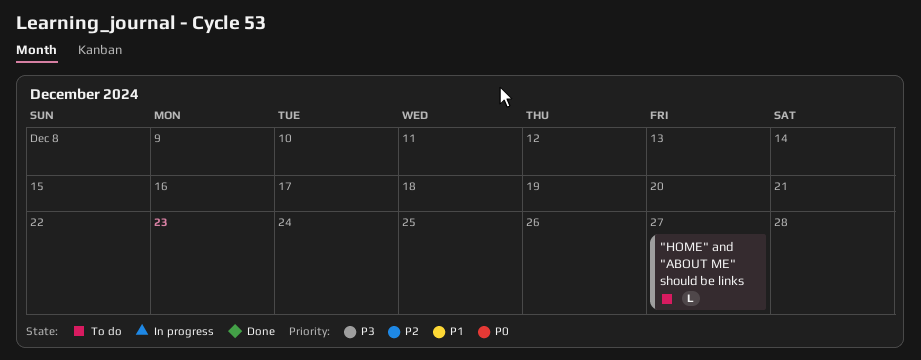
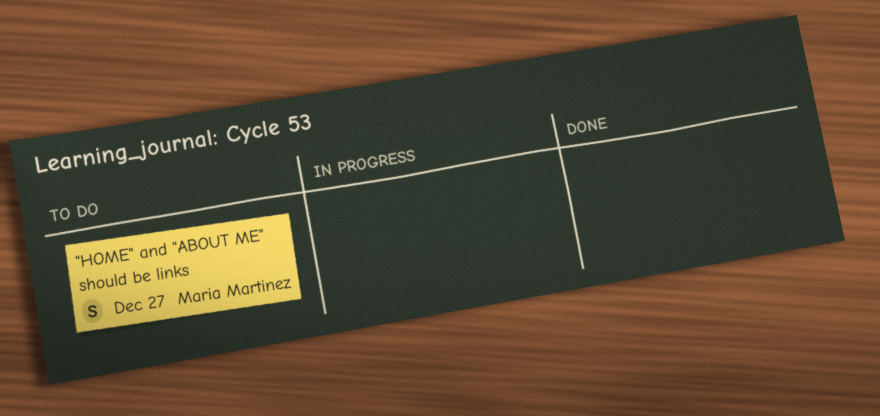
"HOME" and "ABOUT ME" should be links, estimate: L -> S

